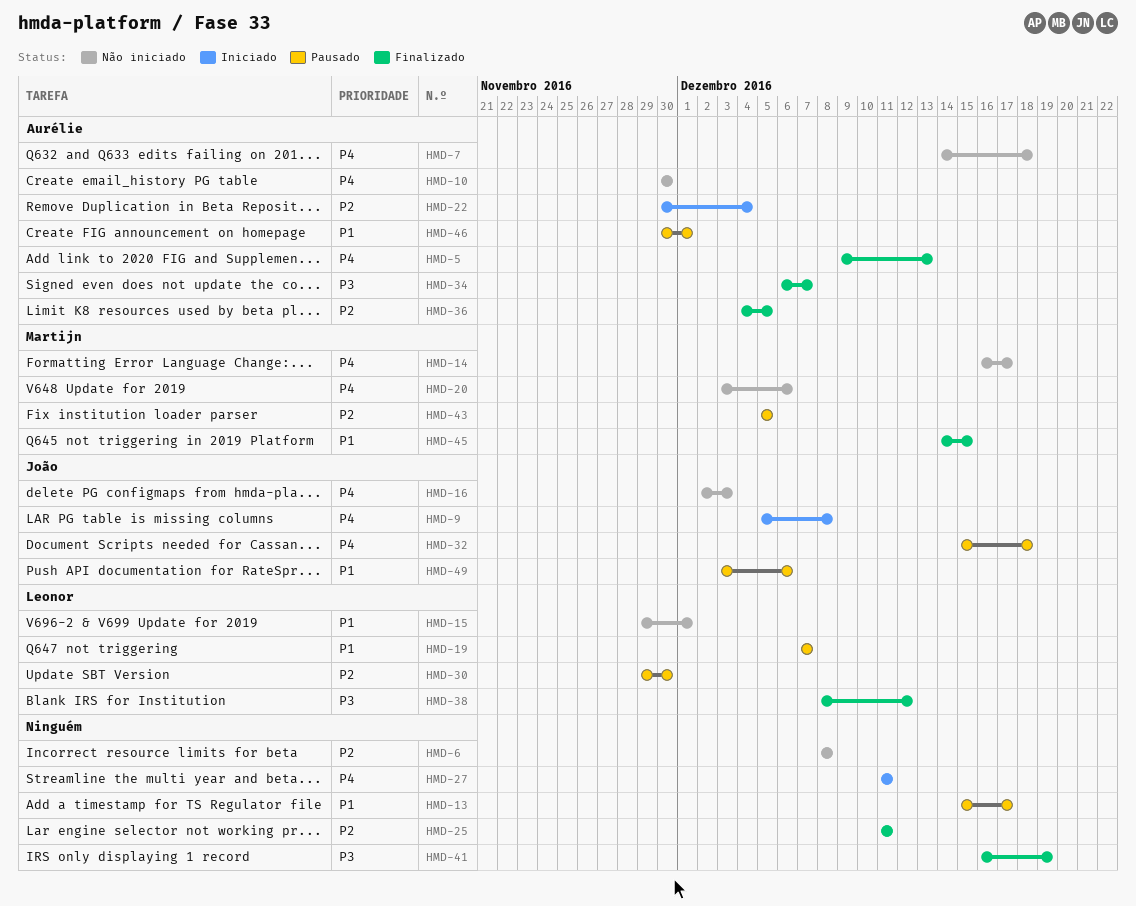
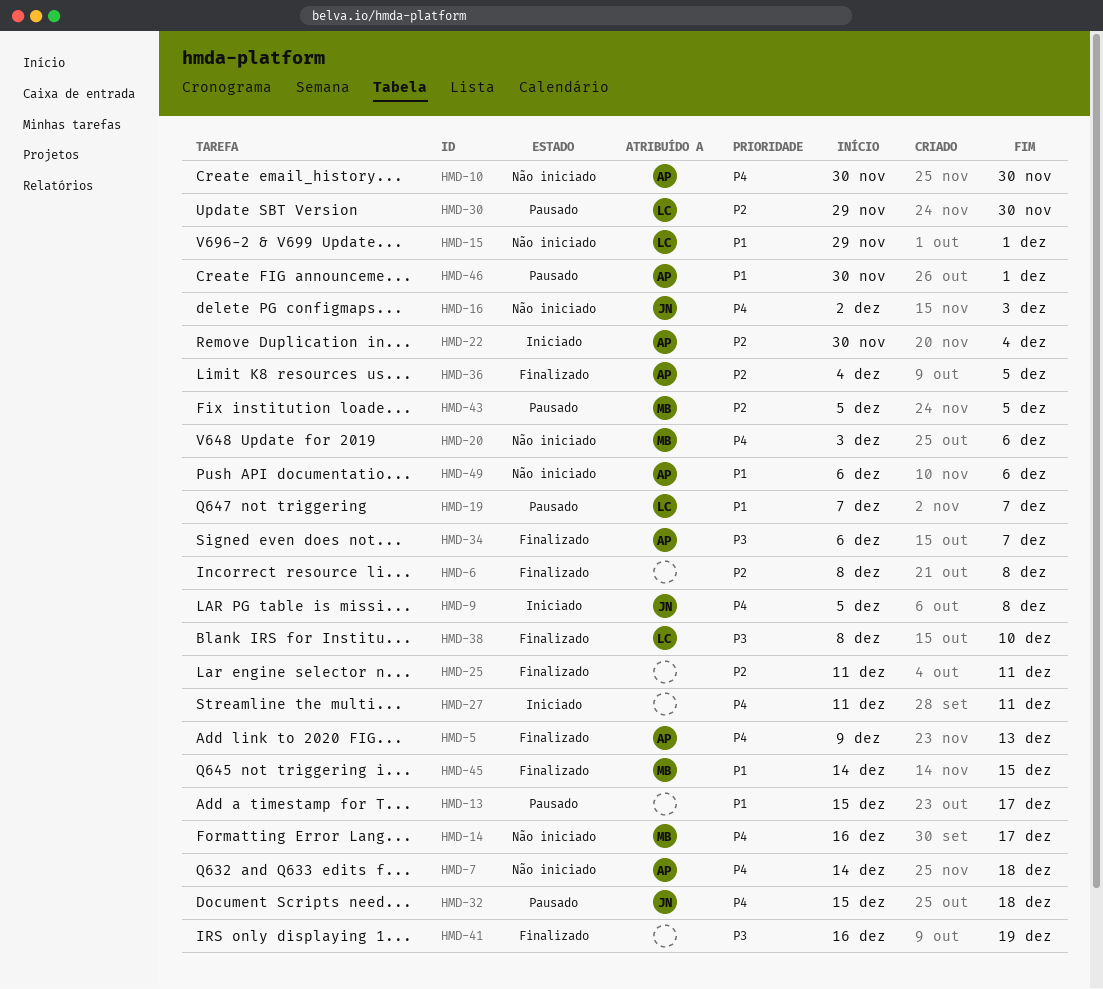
HMD-6, status: Não iniciado -> Finalizado
HMD-38, due: Dec 12 -> Dec 10
HMD-49, status: Pausado -> Não iniciado
HMD-49, owner: João -> Aurélie
HMD-49, start: Dec 3 -> Dec 6

